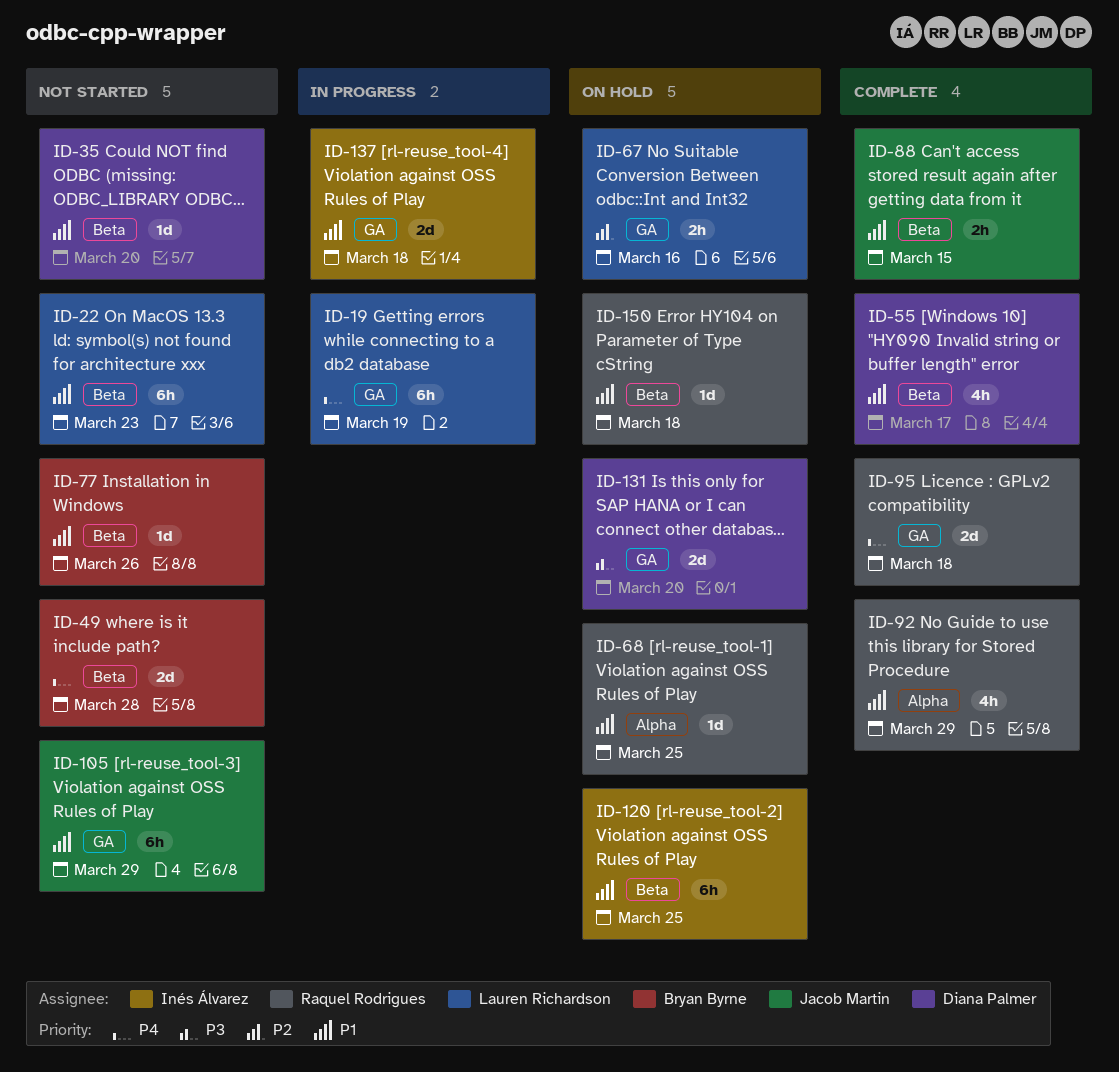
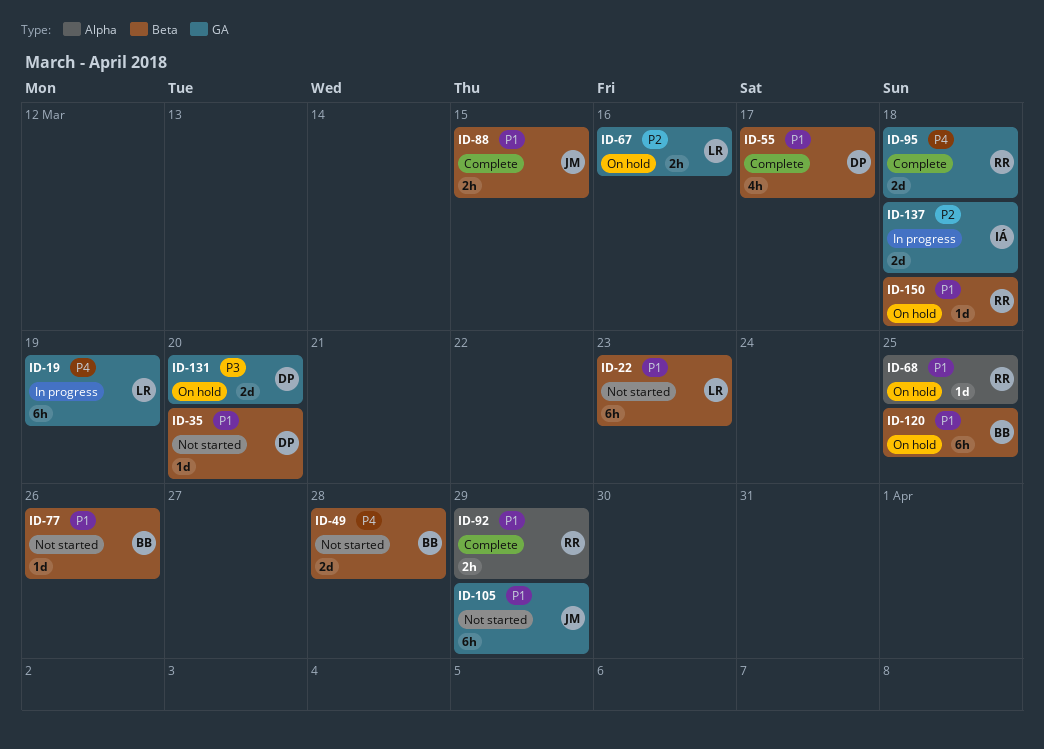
ID-92, estimate: 4h -> 2h
ID-120, owner: Inés Álvarez -> Bryan Byrne
ID-137, priority: P1 -> P2

